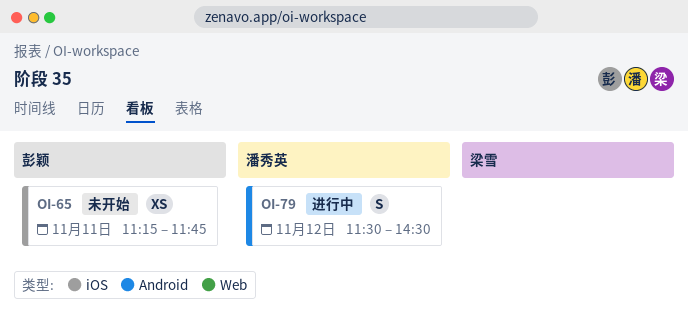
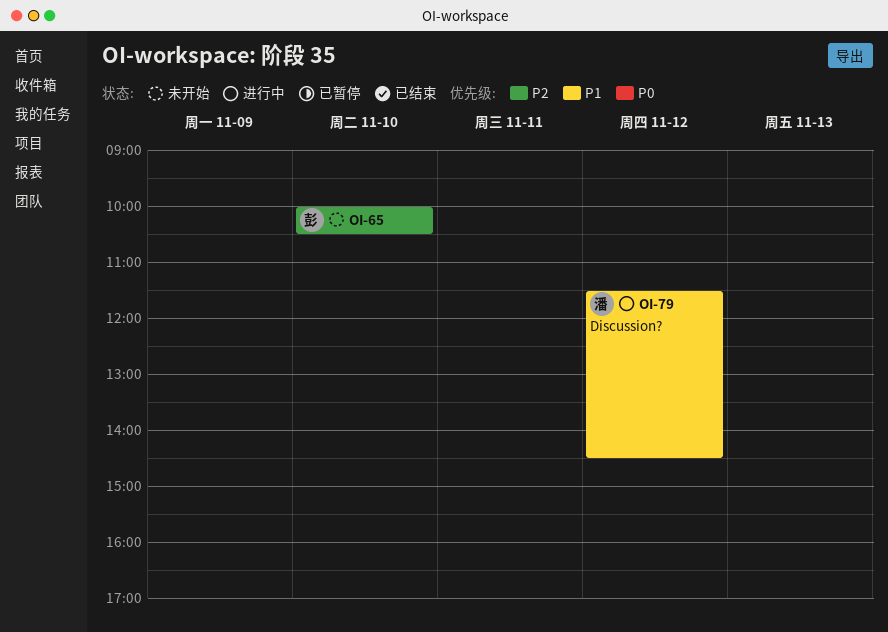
OI-65, day: Nov 11 -> Nov 10
OI-65, begins: 11:15 -> 10:00
OI-65, ends: 11:45 -> 10:30

